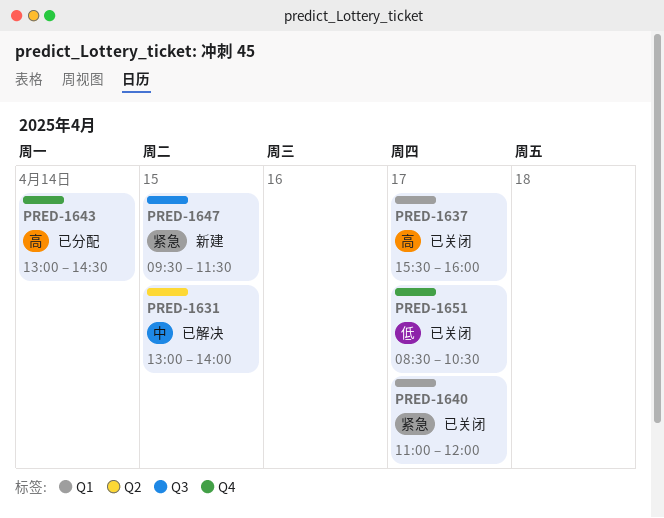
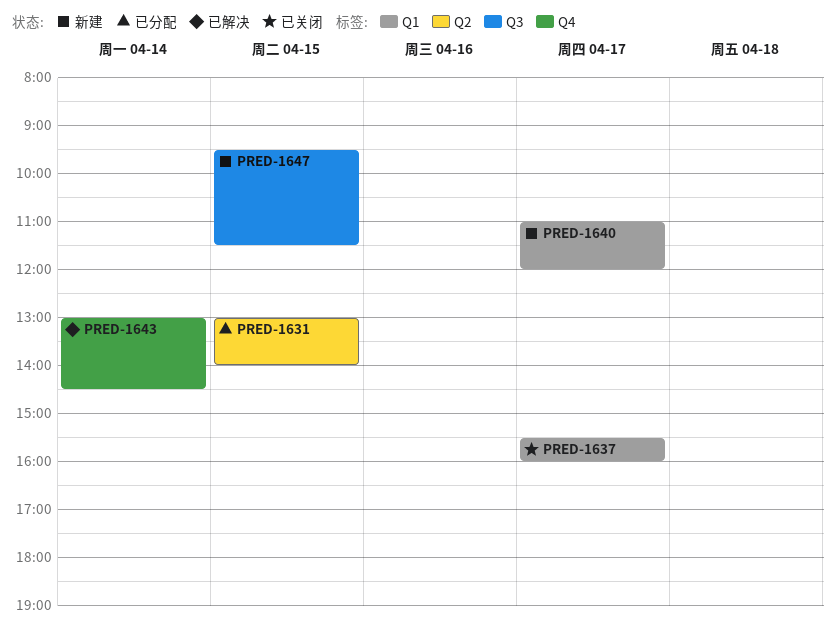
PRED-1631, status: 已解决 -> 已分配
PRED-1640, status: 已关闭 -> 新建
PRED-1643, status: 已分配 -> 已解决
PRED-1651: present -> none

